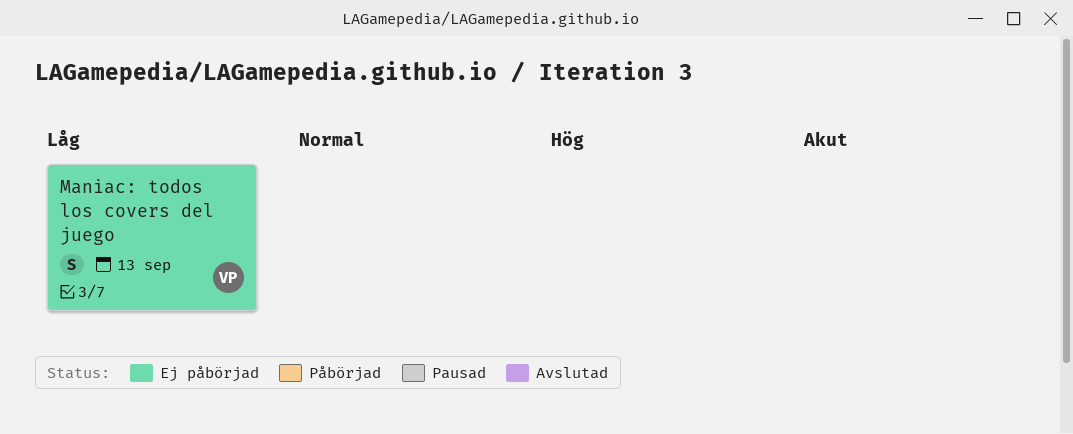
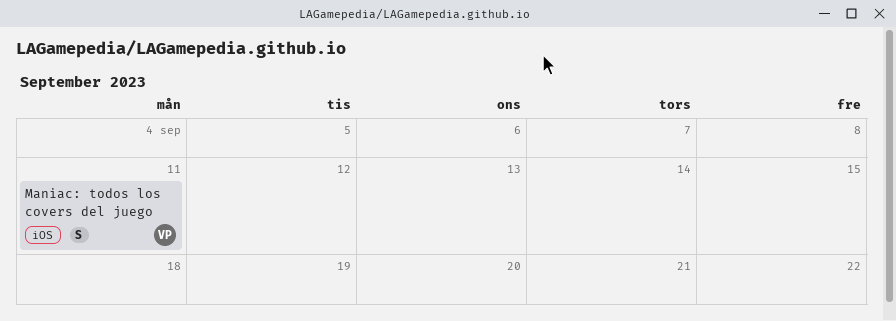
Maniac: todos los covers del juego, due: Sep 13 -> Sep 11

